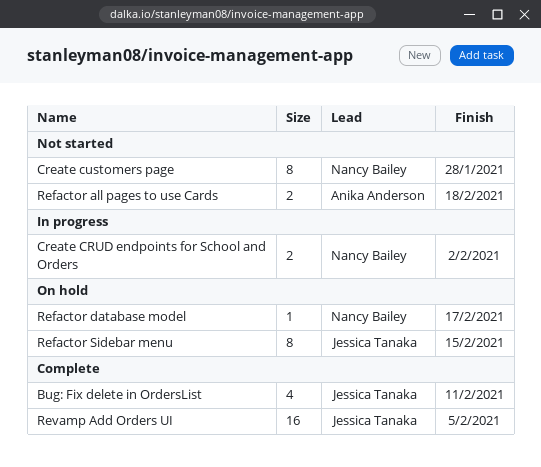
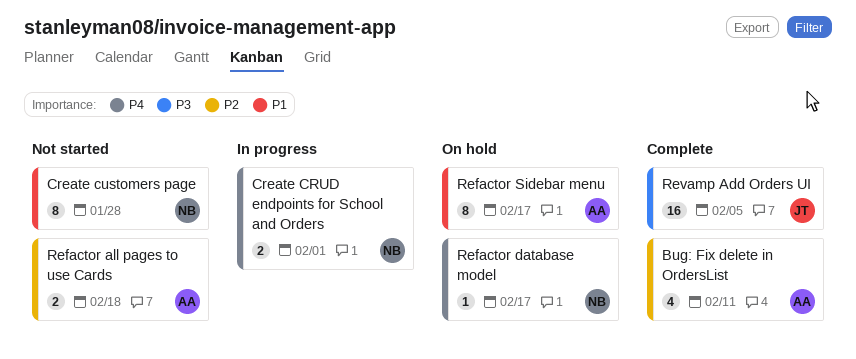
Bug: Fix delete in OrdersList, owner: Jessica Tanaka -> Anika Anderson
Create CRUD endpoints for School and Orders, due: Feb 2 -> Feb 1
Refactor Sidebar menu, owner: Jessica Tanaka -> Anika Anderson
Refactor Sidebar menu, due: Feb 15 -> Feb 17

